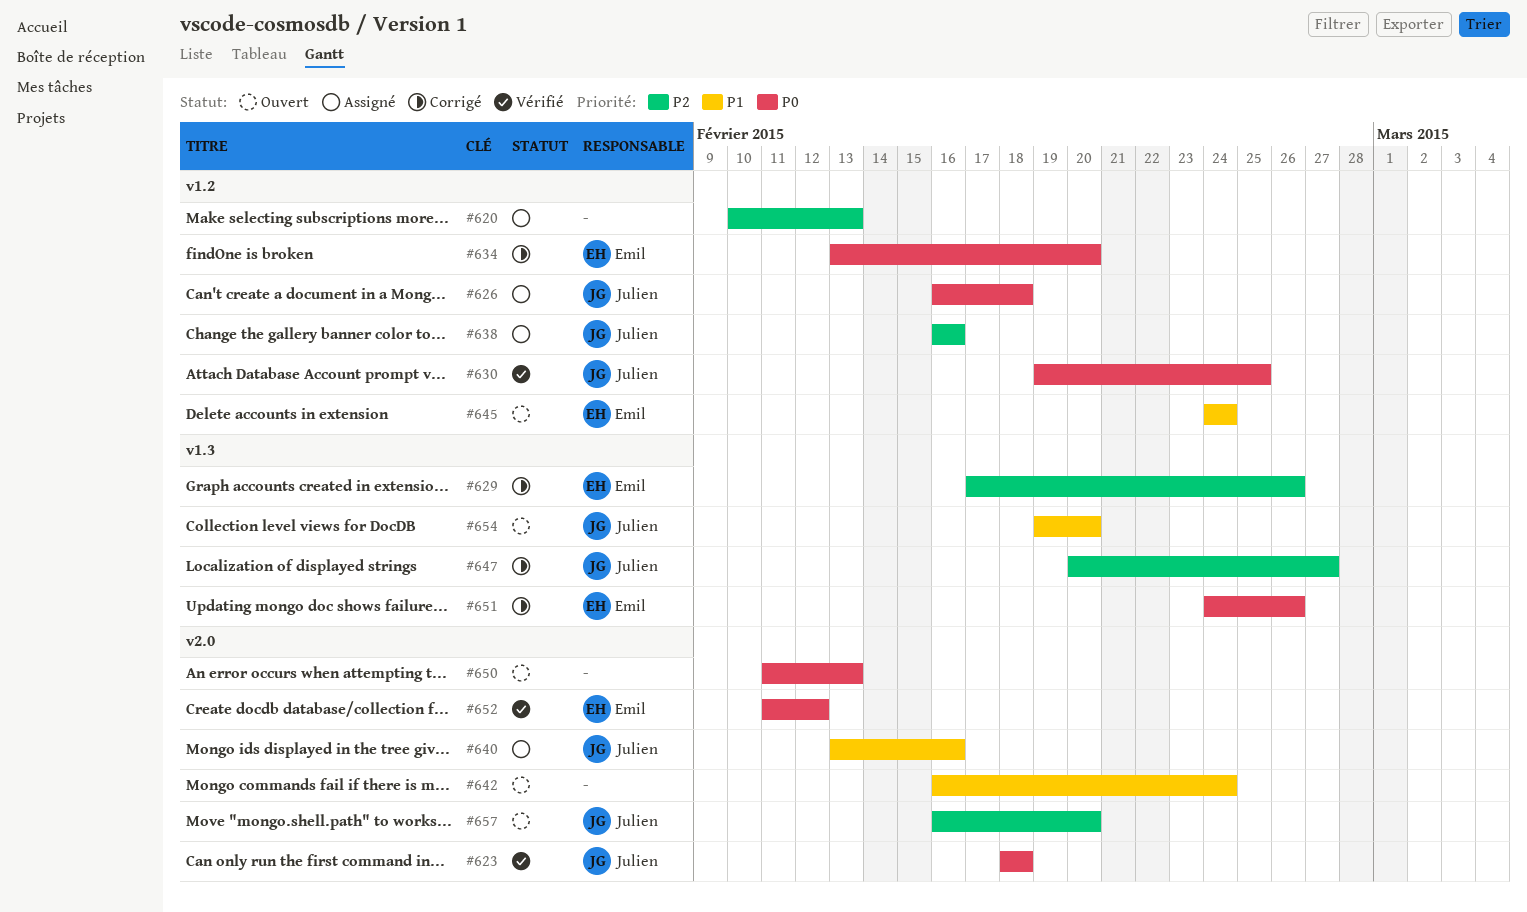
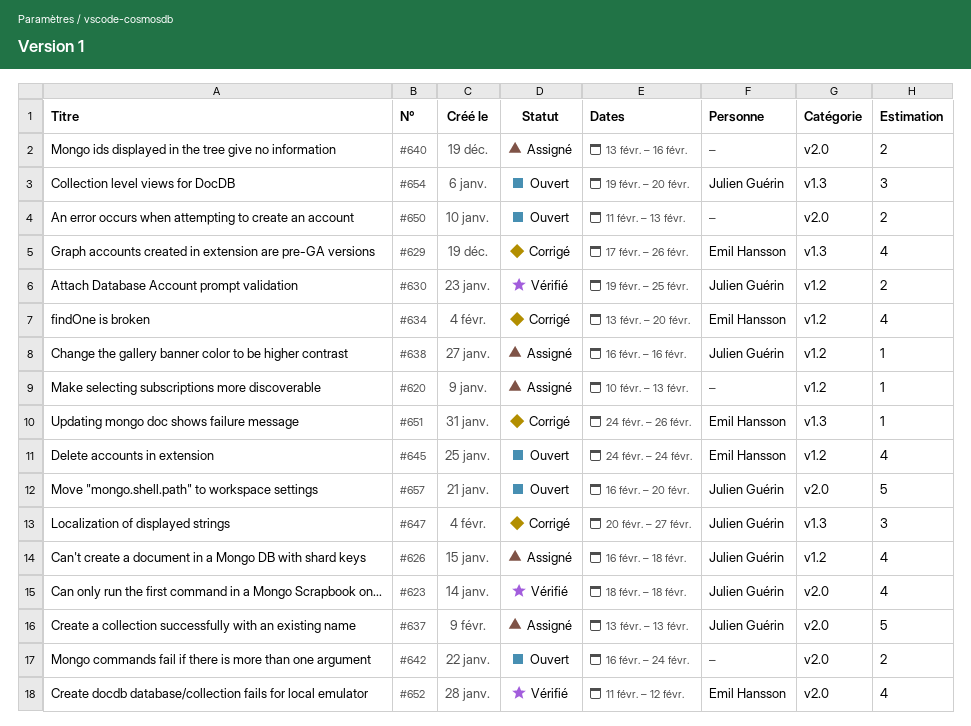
#637: none -> present
#640, owner: Julien Guérin -> none

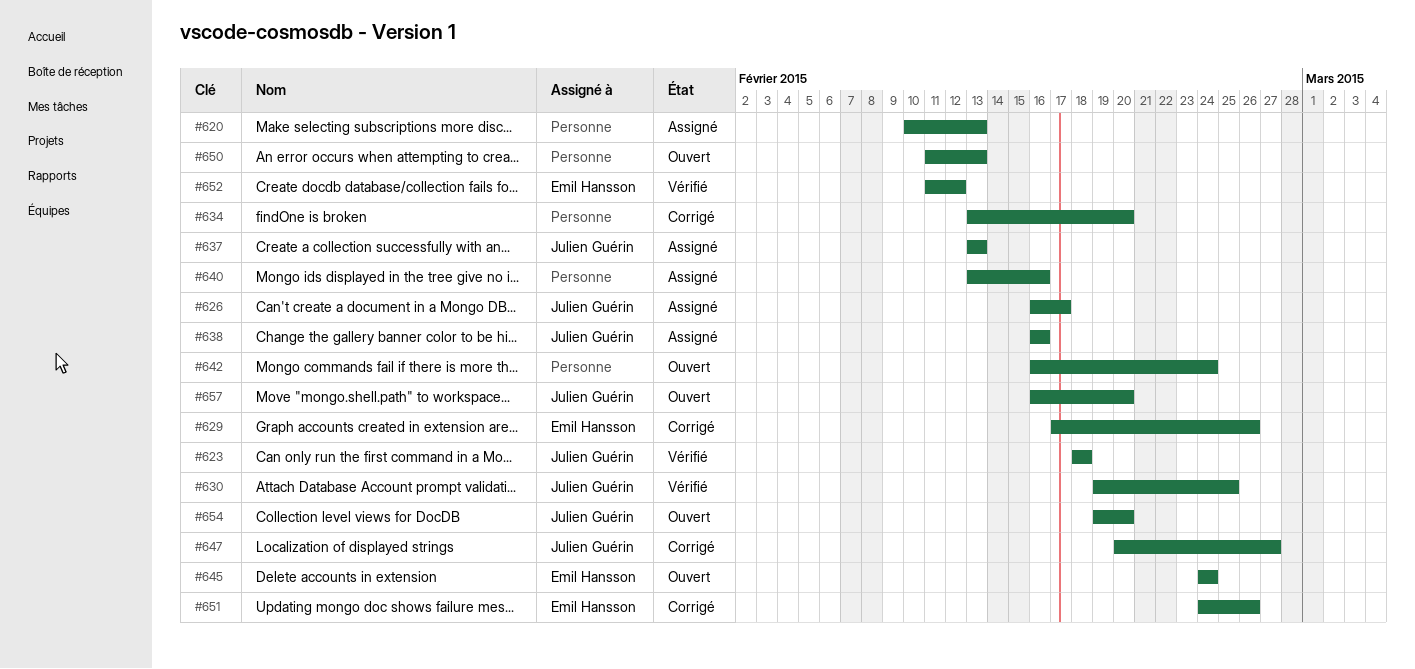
#626, due: Feb 18 -> Feb 17
#634, owner: Emil Hansson -> none

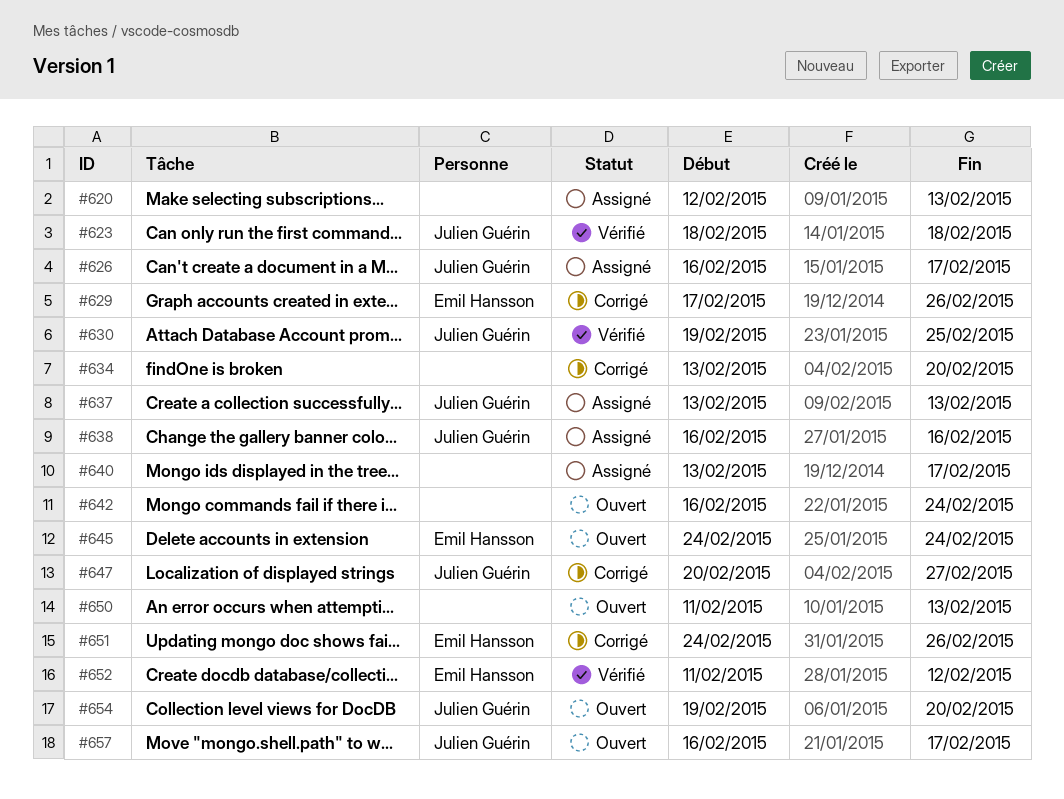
#620, start: Feb 10 -> Feb 12
#640, due: Feb 16 -> Feb 17
#657, due: Feb 20 -> Feb 17

